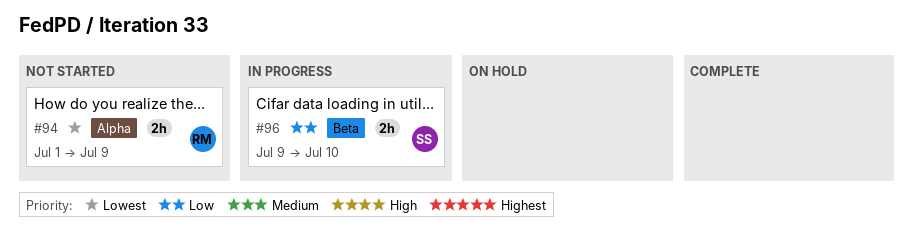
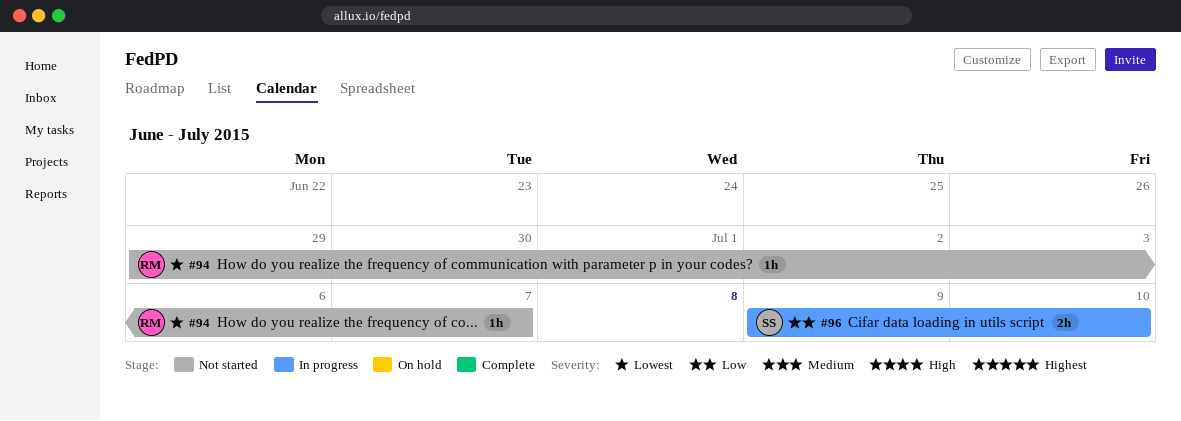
#94, estimate: 2h -> 1h
#94, start: Jul 1 -> Jun 29
#94, due: Jul 9 -> Jul 7

